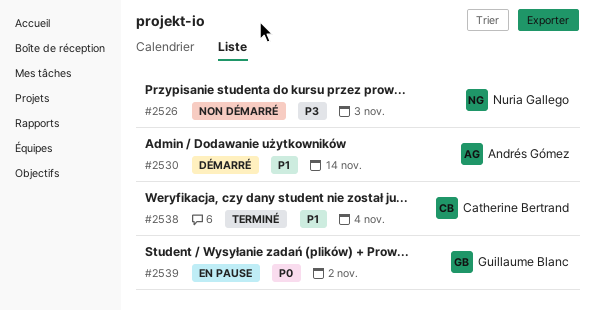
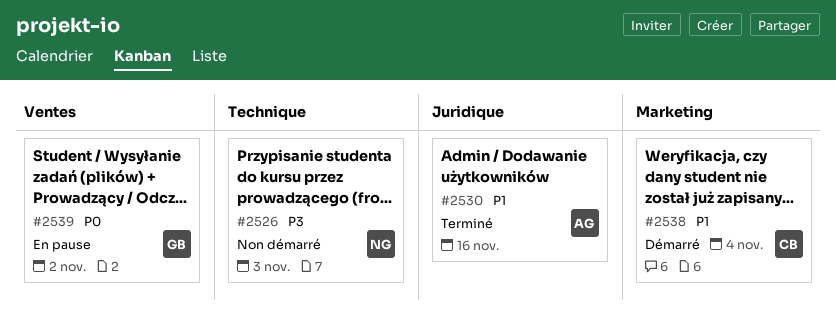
#2530, status: Démarré -> Terminé
#2530, due: Nov 14 -> Nov 16
#2538, status: Terminé -> Démarré

